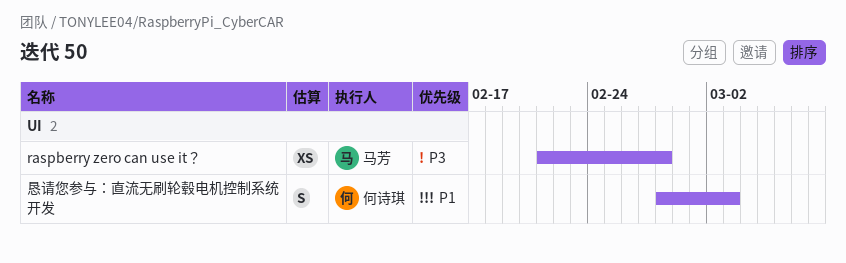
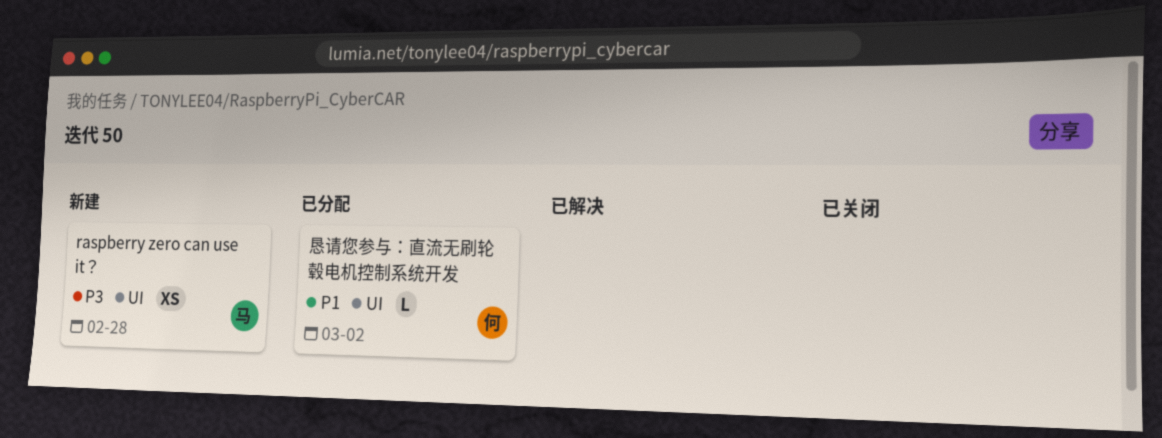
恳请您参与：直流无刷轮毂电机控制系统开发, estimate: S -> L
恳请您参与：直流无刷轮毂电机控制系统开发, due: Mar 3 -> Mar 2

